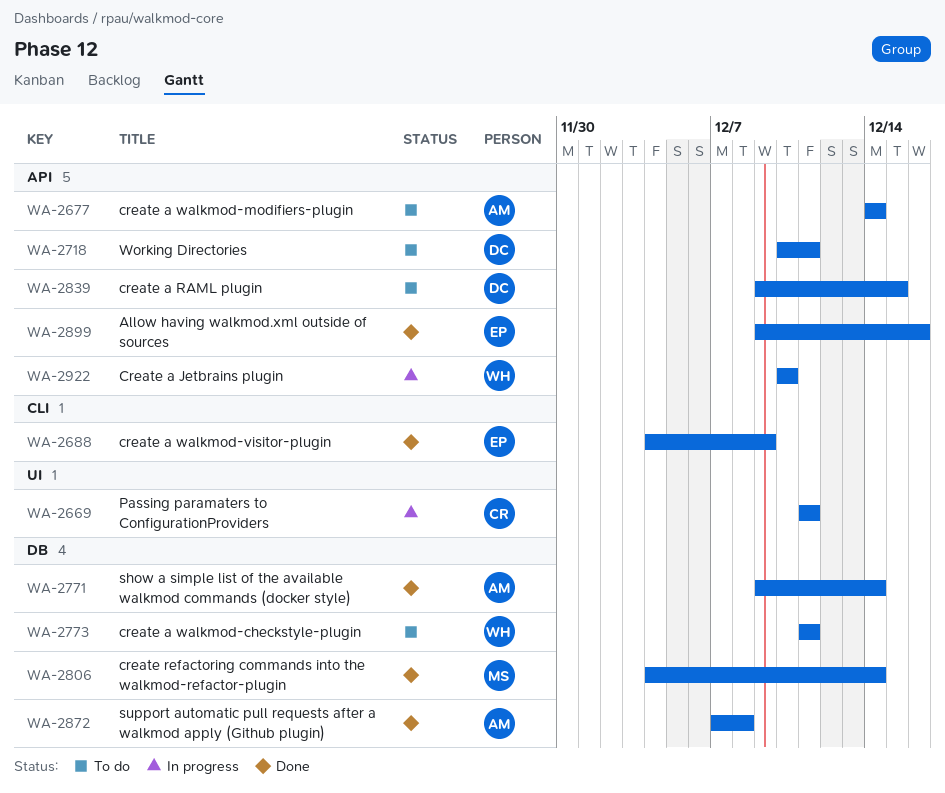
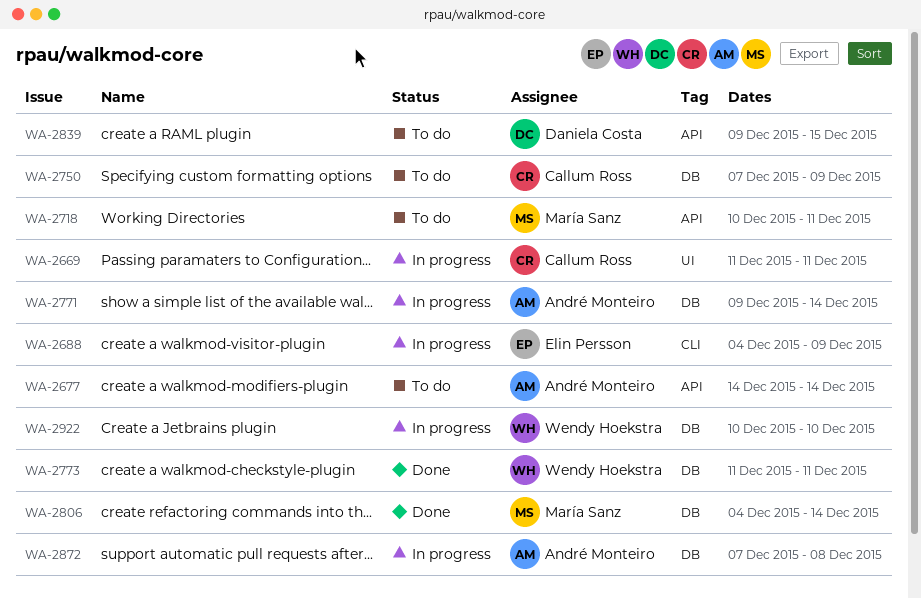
WA-2688, status: Done -> In progress
WA-2718, owner: Daniela Costa -> María Sanz
WA-2750: none -> present
WA-2771, status: Done -> In progress
WA-2773, status: To do -> Done
WA-2872, status: Done -> In progress
WA-2899: present -> none
WA-2922, label: API -> DB

